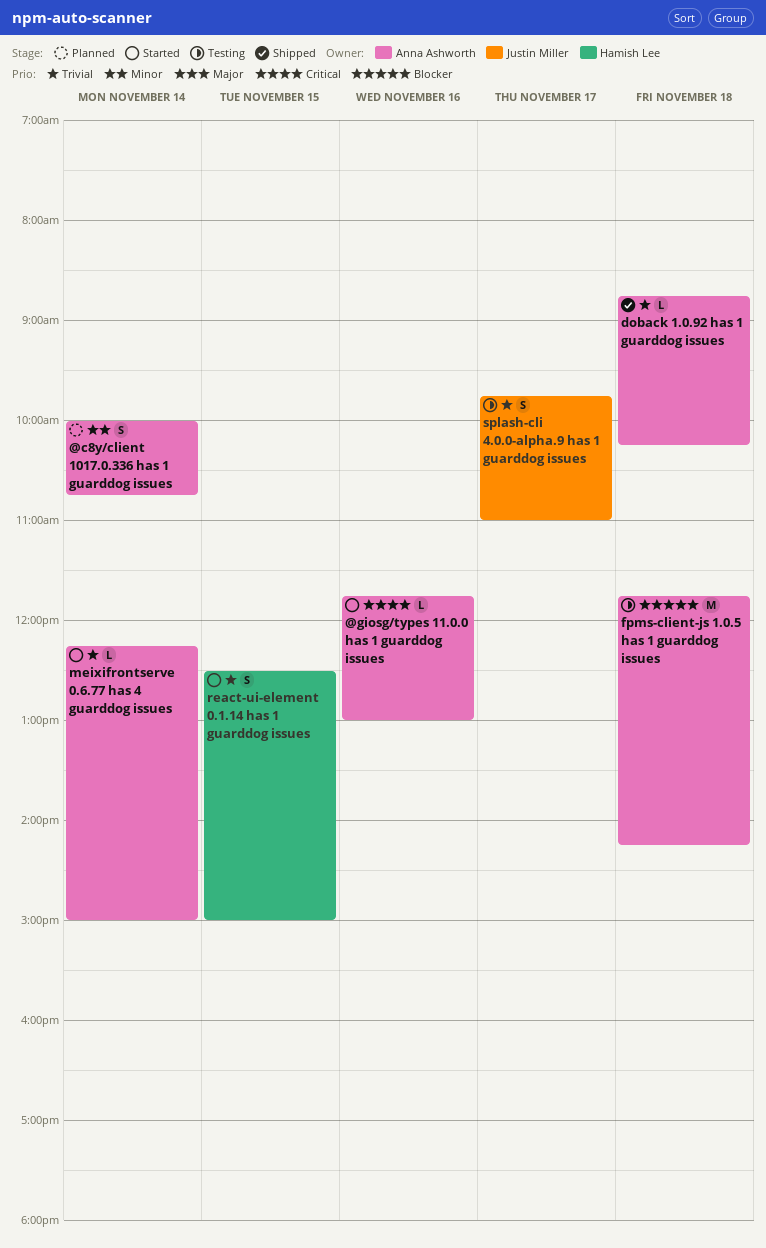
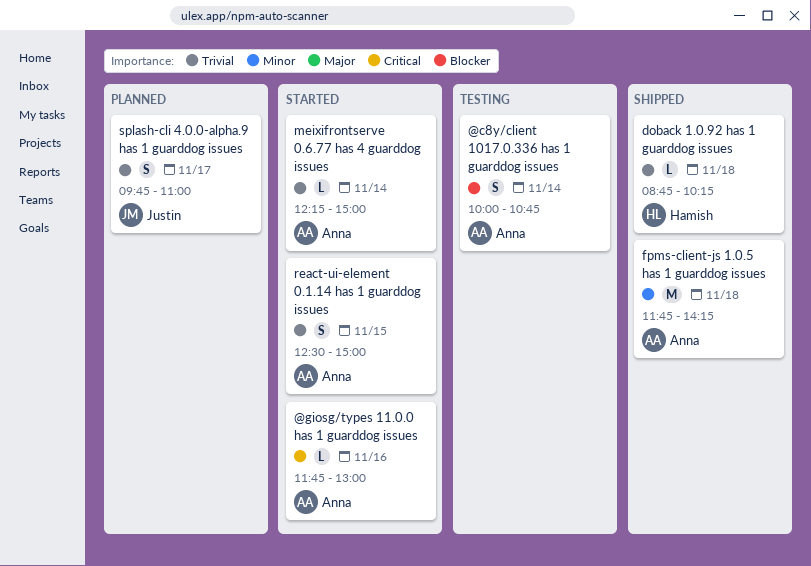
@c8y/client 1017.0.336 has 1 guarddog issues, status: Planned -> Testing
@c8y/client 1017.0.336 has 1 guarddog issues, priority: Minor -> Blocker
doback 1.0.92 has 1 guarddog issues, owner: Anna Ashworth -> Hamish Lee
fpms-client-js 1.0.5 has 1 guarddog issues, status: Testing -> Shipped
fpms-client-js 1.0.5 has 1 guarddog issues, priority: Blocker -> Minor
react-ui-element 0.1.14 has 1 guarddog issues, owner: Hamish Lee -> Anna Ashworth
splash-cli 4.0.0-alpha.9 has 1 guarddog issues, status: Testing -> Planned

